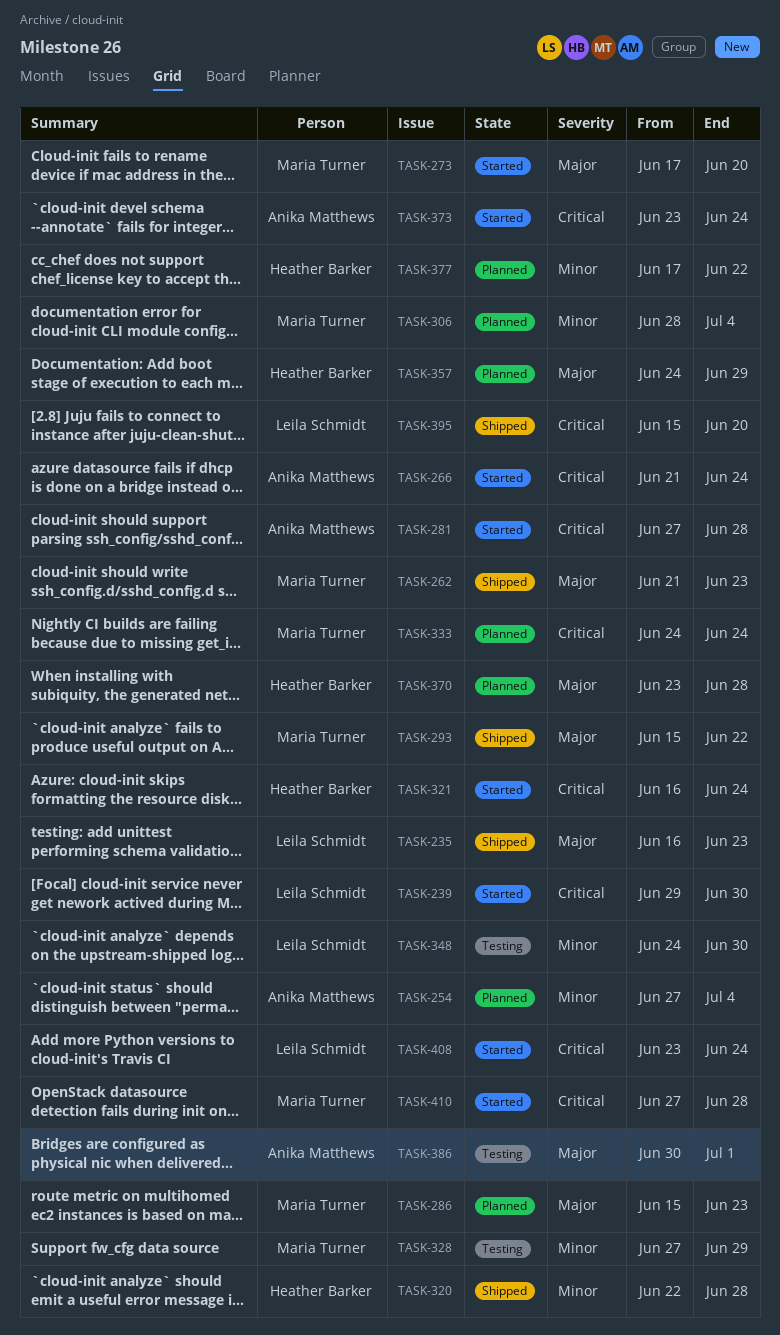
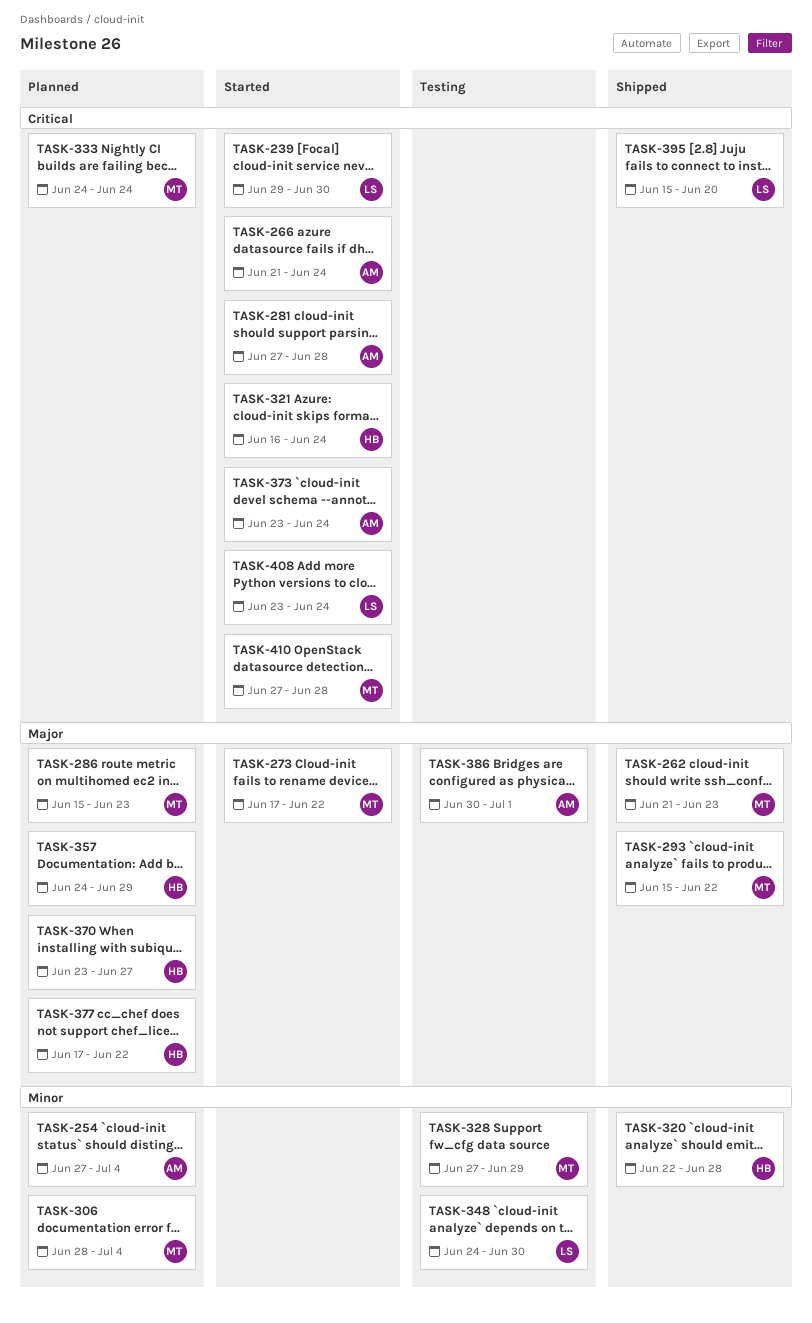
TASK-235: present -> none
TASK-273, due: Jun 20 -> Jun 22
TASK-370, due: Jun 28 -> Jun 27
TASK-377, priority: Minor -> Major

